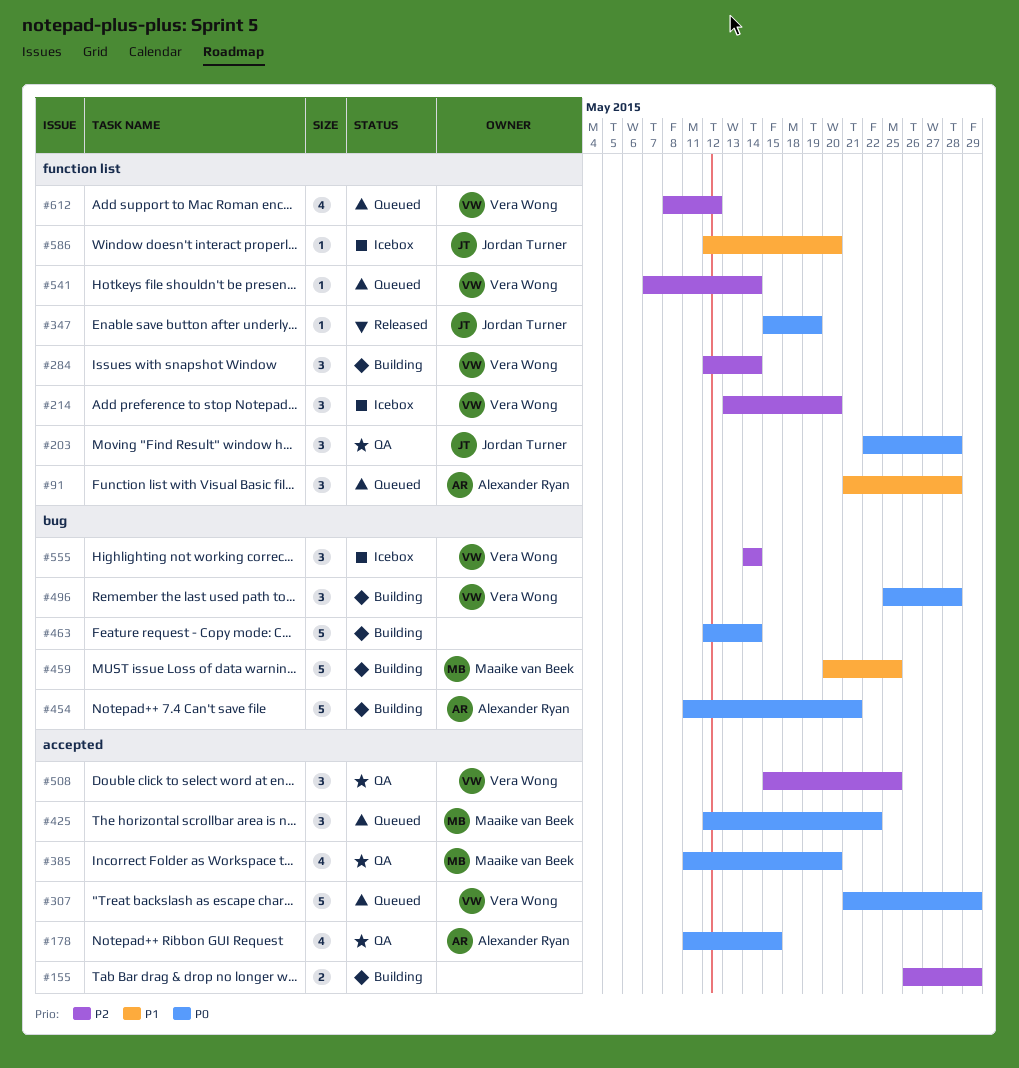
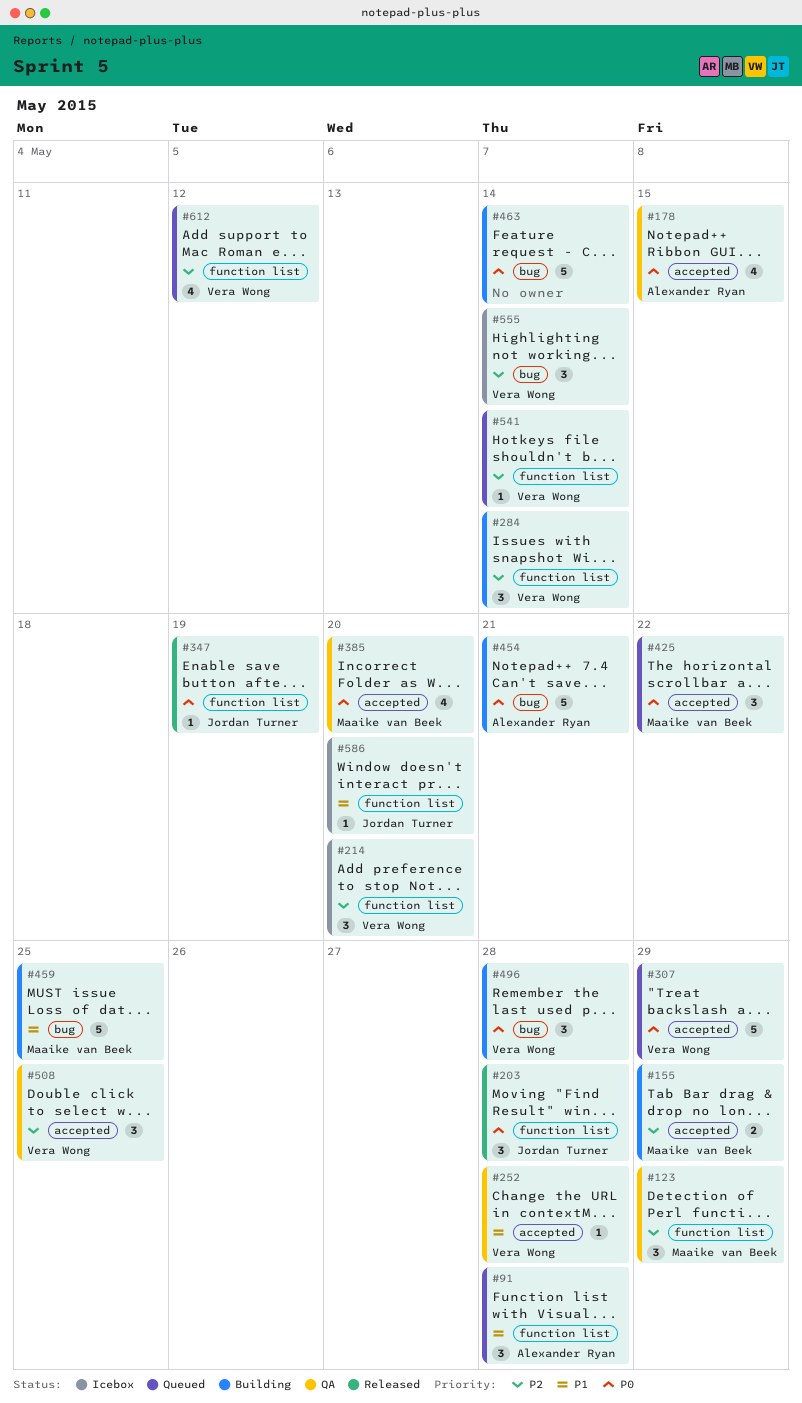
#123: none -> present
#155, owner: none -> Maaike van Beek
#203, status: QA -> Released
#252: none -> present

